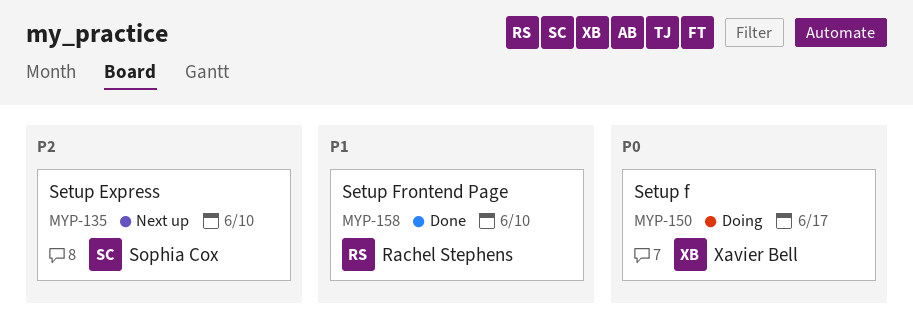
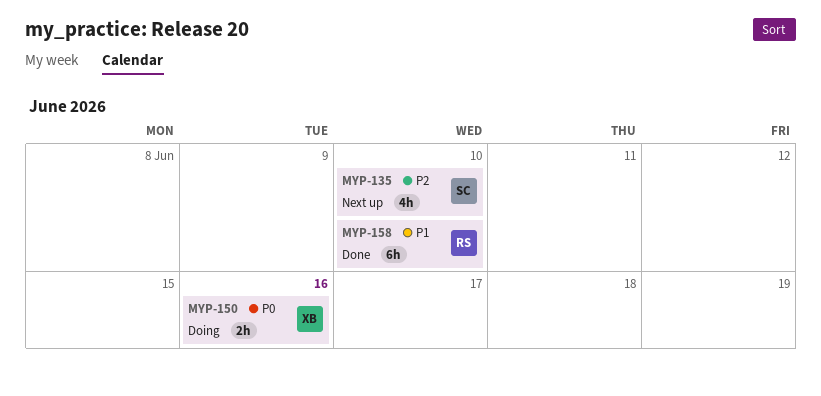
MYP-150, due: Jun 17 -> Jun 16

